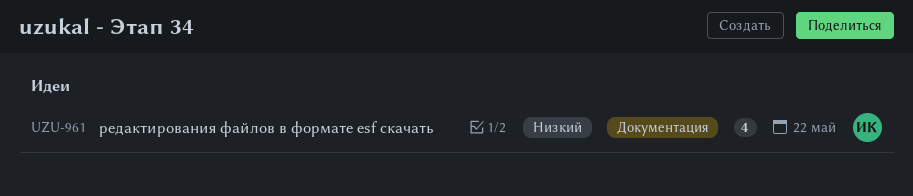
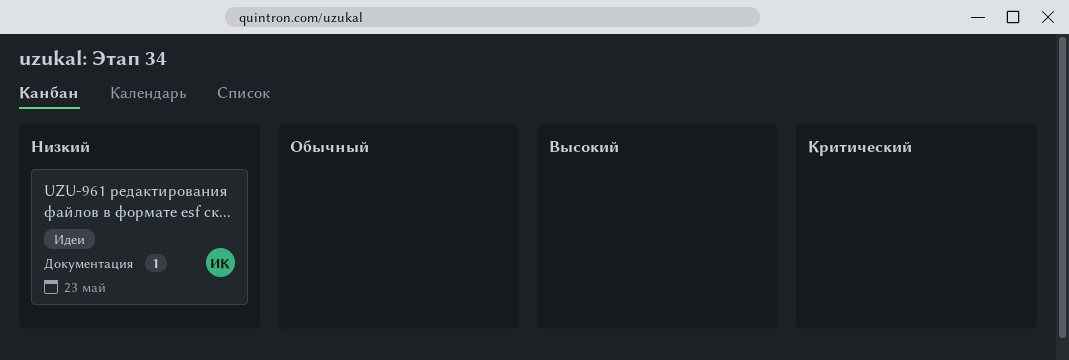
UZU-961, estimate: 4 -> 1
UZU-961, due: May 22 -> May 23

